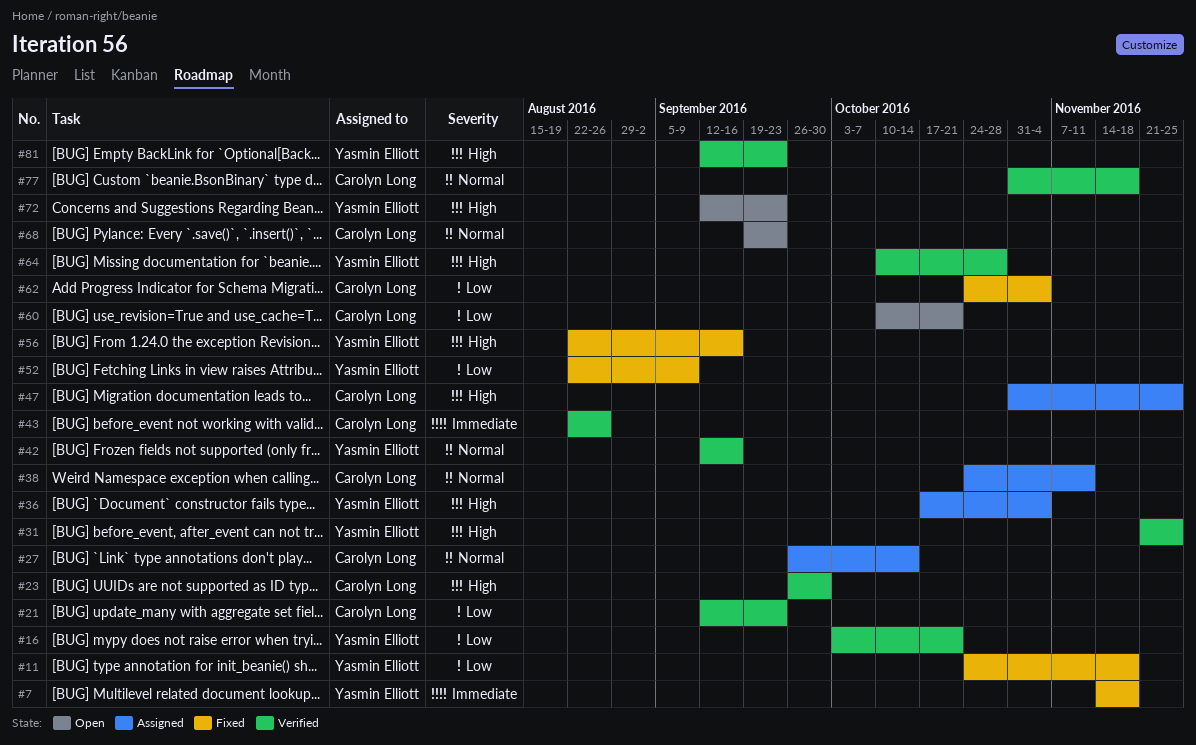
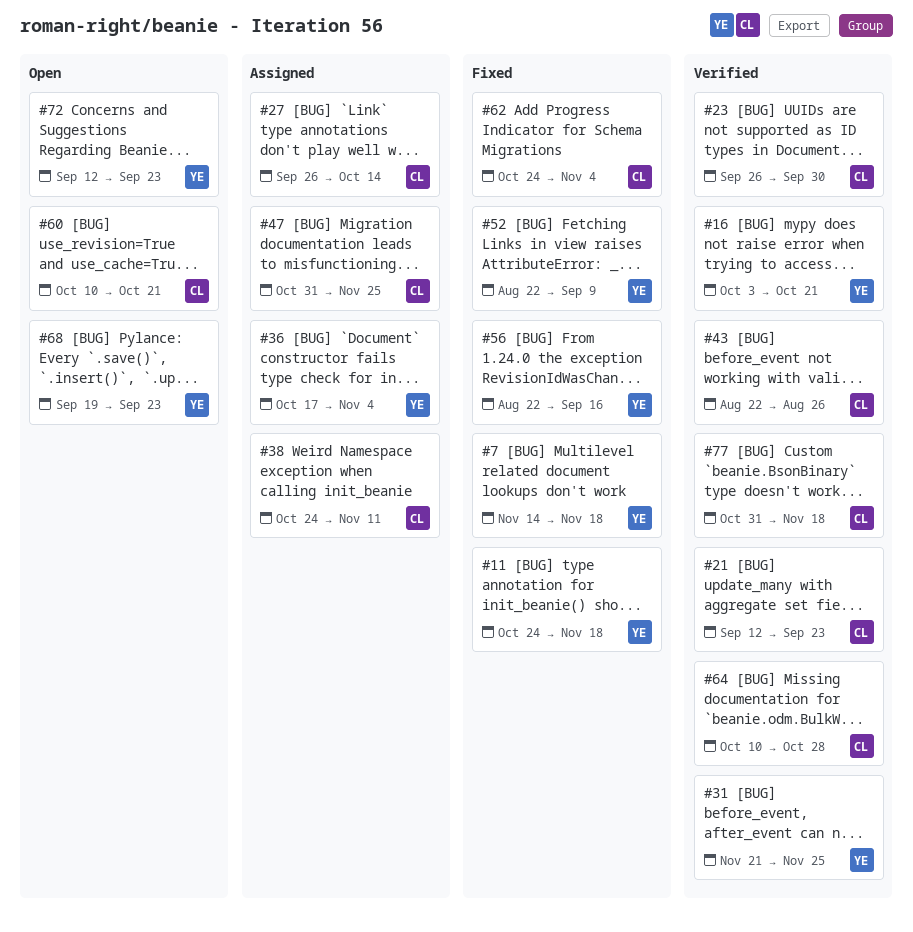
#42: present -> none
#64, owner: Yasmin Elliott -> Carolyn Long
#68, owner: Carolyn Long -> Yasmin Elliott
#81: present -> none

